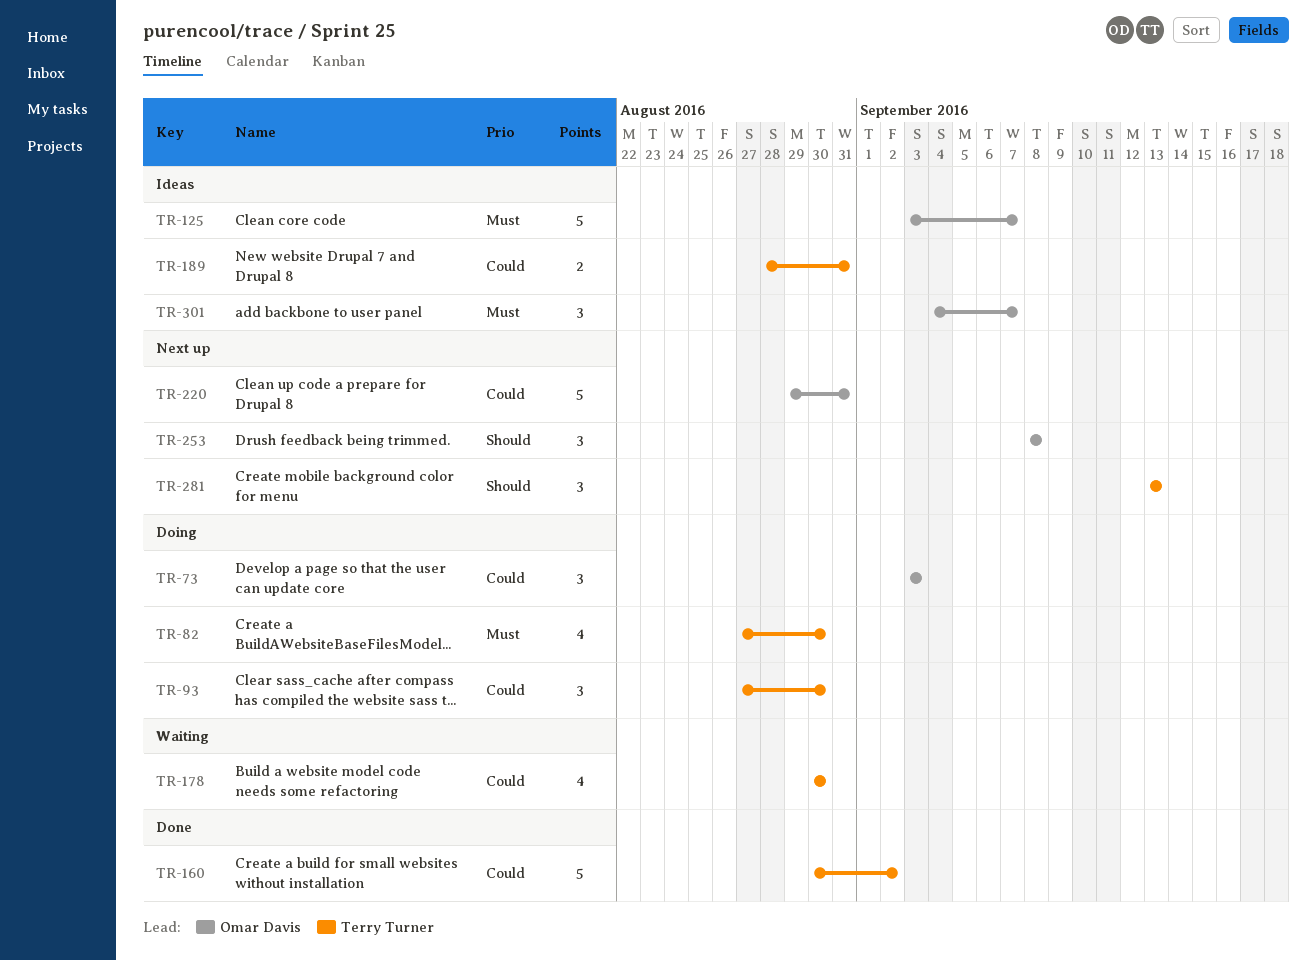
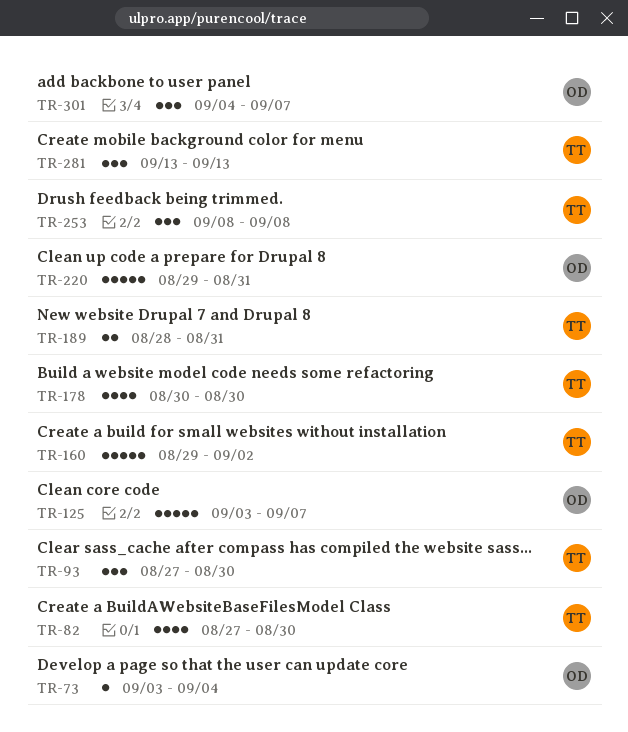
TR-73, estimate: 3 -> 1
TR-73, due: Sep 3 -> Sep 4
TR-160, start: Aug 30 -> Aug 29
TR-253, owner: Omar Davis -> Terry Turner

